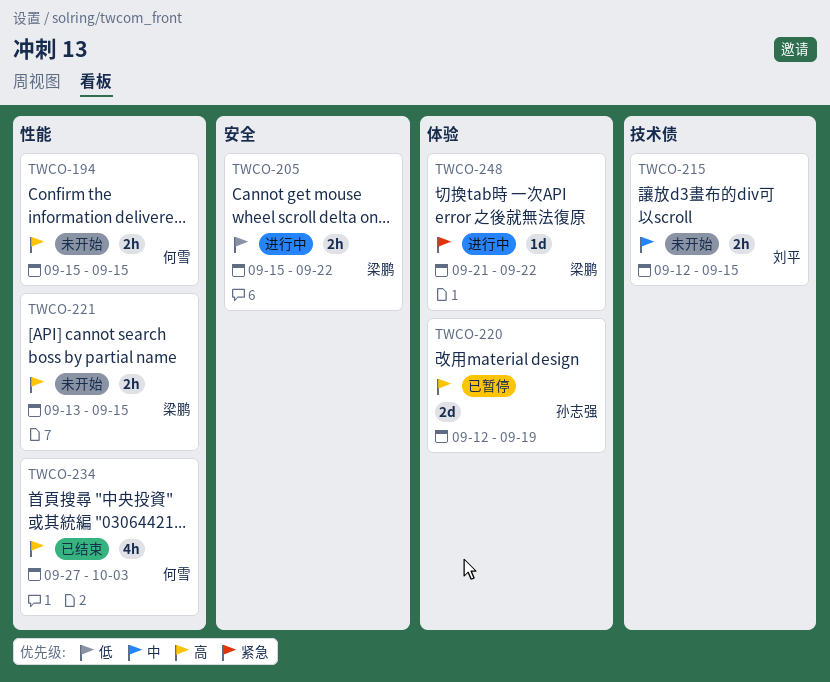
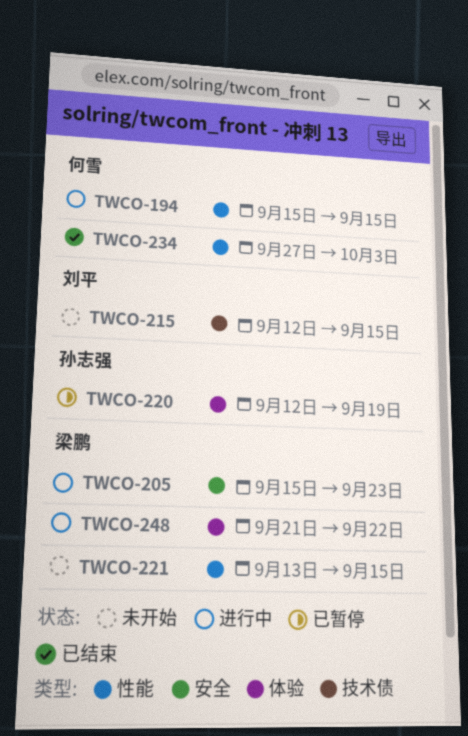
TWCO-194, status: 未开始 -> 进行中
TWCO-205, due: Sep 22 -> Sep 23

